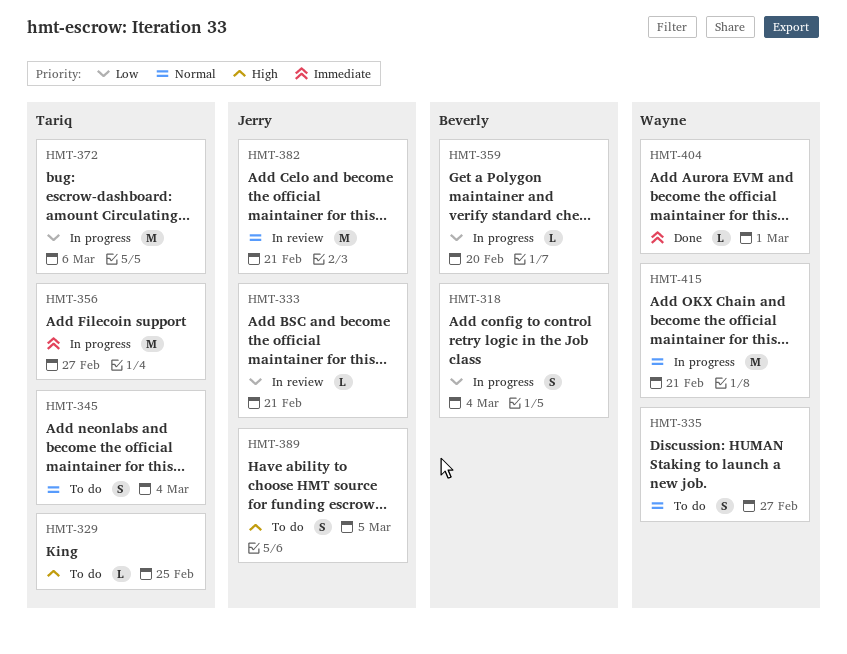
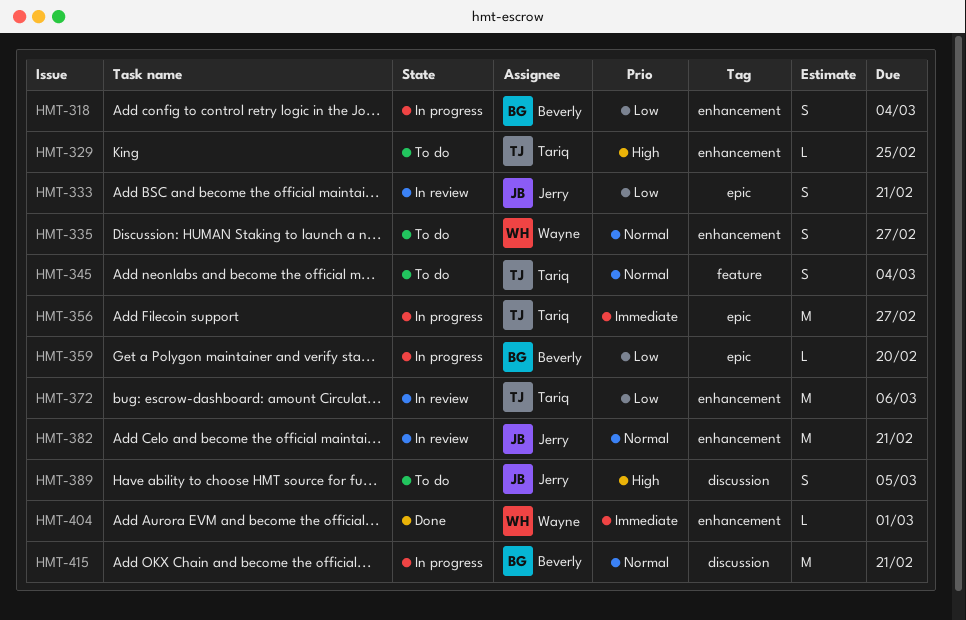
HMT-333, estimate: L -> S
HMT-372, status: In progress -> In review
HMT-415, owner: Wayne -> Beverly

